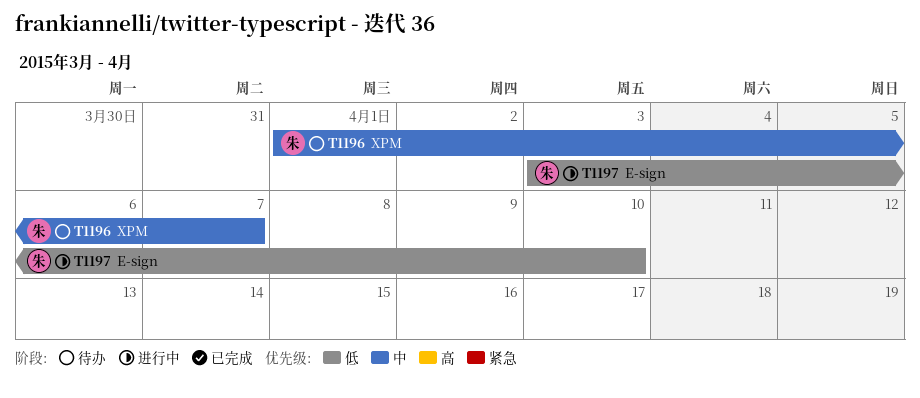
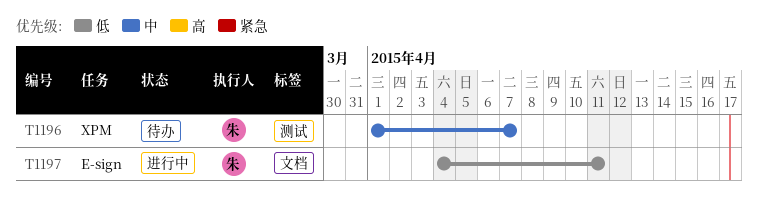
T1197, start: Apr 3 -> Apr 4
T1197, due: Apr 10 -> Apr 11

